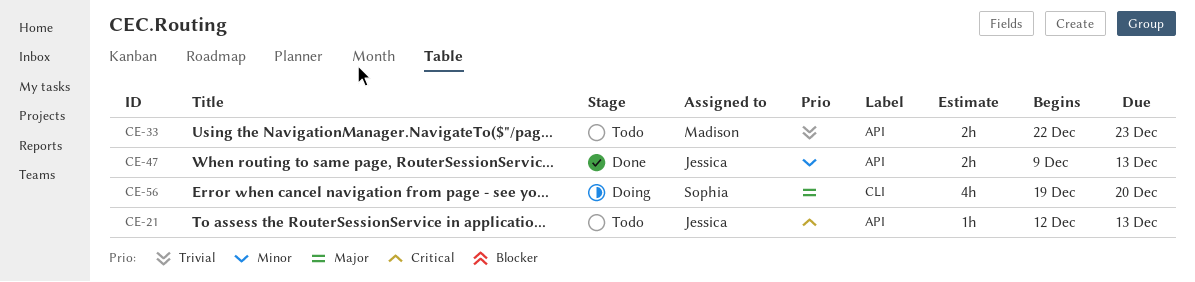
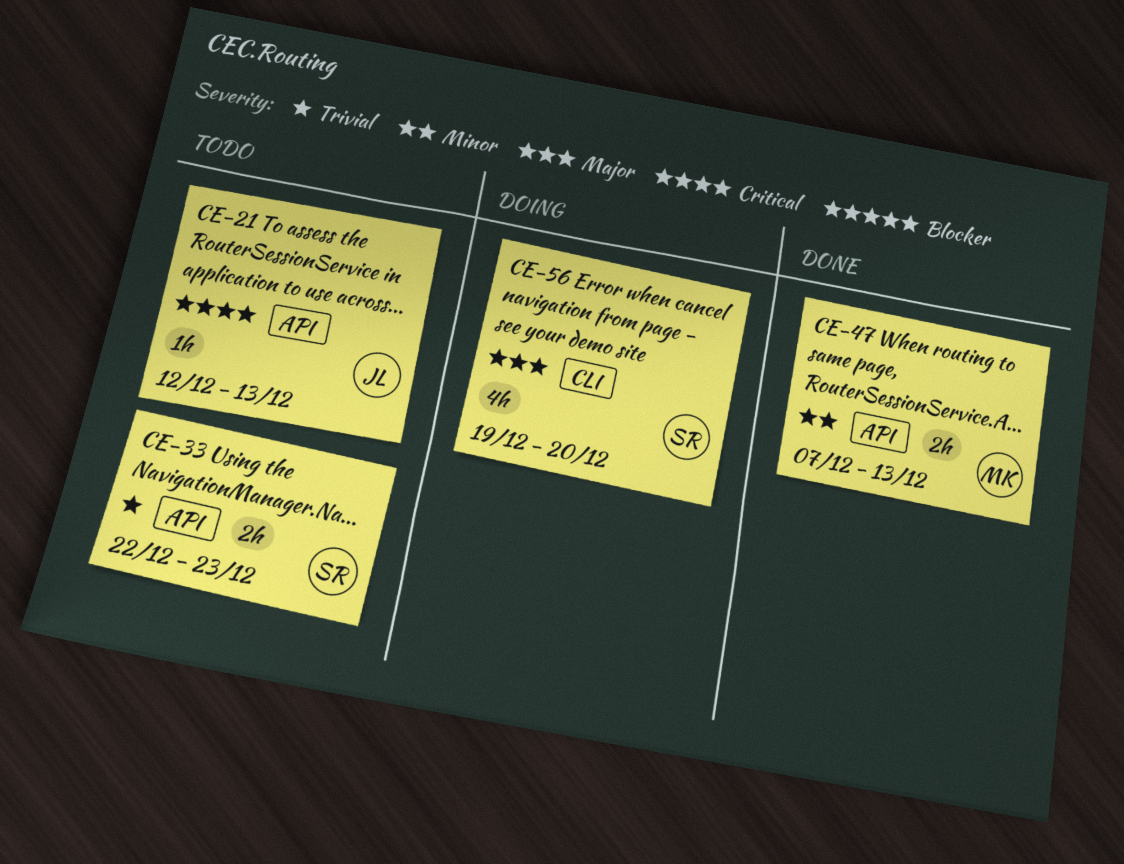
CE-33, owner: Madison -> Sophia
CE-47, owner: Jessica -> Madison
CE-47, start: Dec 9 -> Dec 7

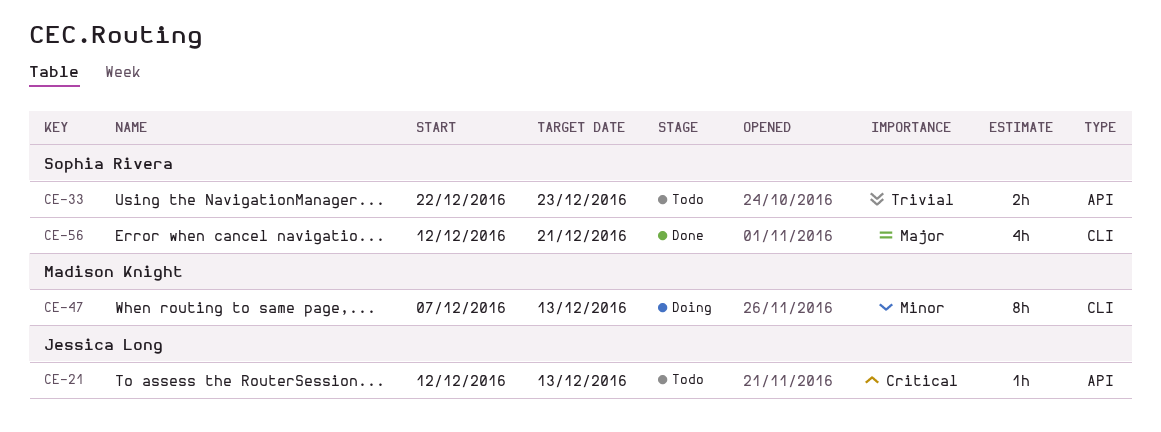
CE-47, status: Done -> Doing
CE-47, label: API -> CLI
CE-47, estimate: 2h -> 8h
CE-56, status: Doing -> Done
CE-56, start: Dec 19 -> Dec 12
CE-56, due: Dec 20 -> Dec 21

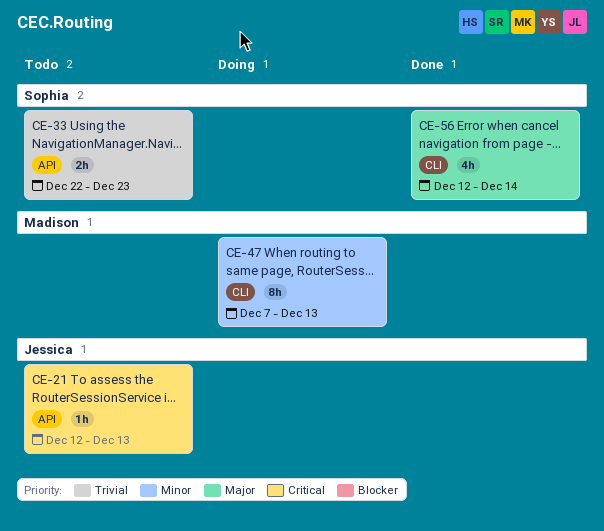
CE-56, due: Dec 21 -> Dec 14

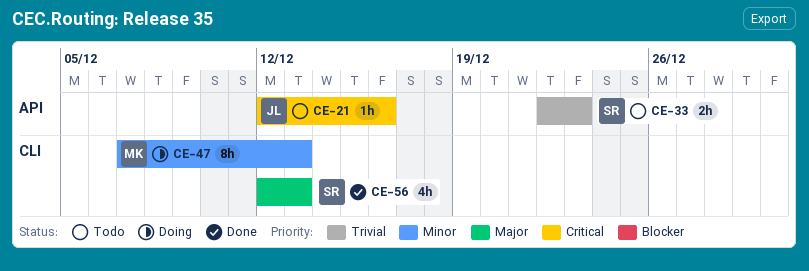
CE-21, due: Dec 13 -> Dec 16
CE-56, due: Dec 14 -> Dec 13

